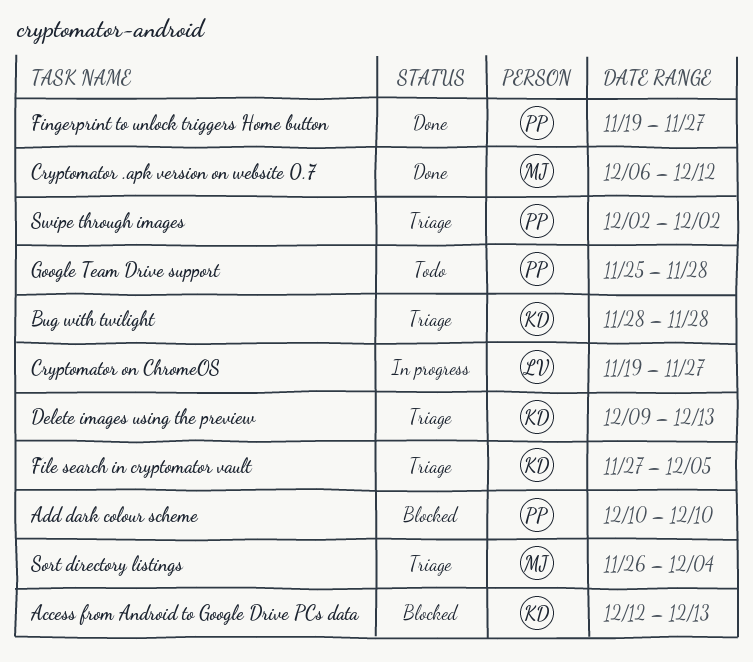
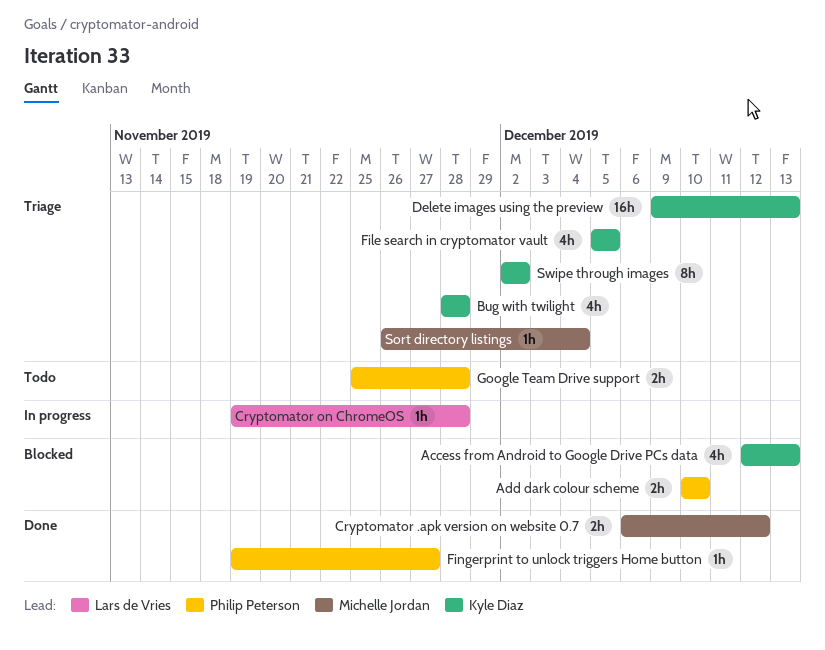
Cryptomator on ChromeOS, due: Nov 27 -> Nov 28
File search in cryptomator vault, start: Nov 27 -> Dec 5
Swipe through images, owner: Philip Peterson -> Kyle Diaz

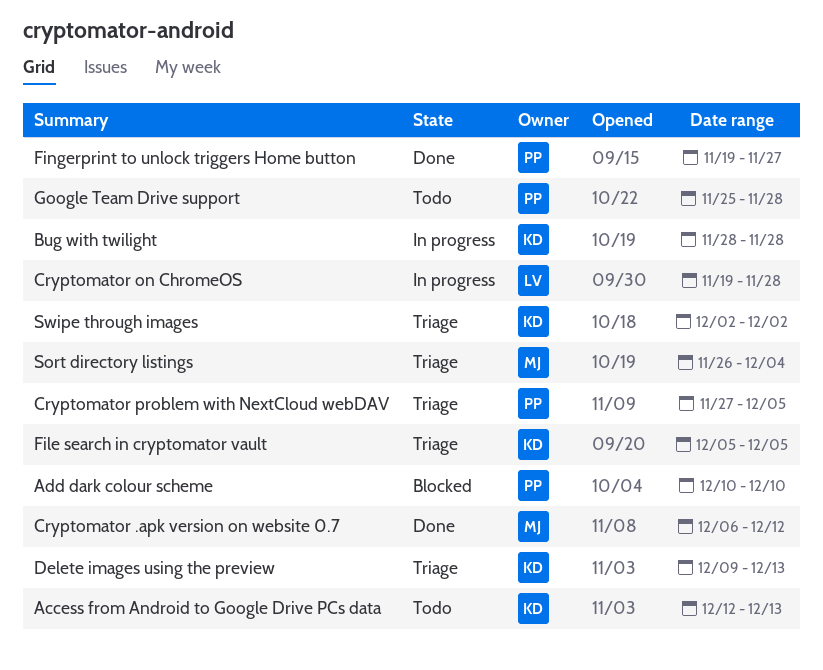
Access from Android to Google Drive PCs data, status: Blocked -> Todo
Bug with twilight, status: Triage -> In progress
Cryptomator problem with NextCloud webDAV: none -> present

